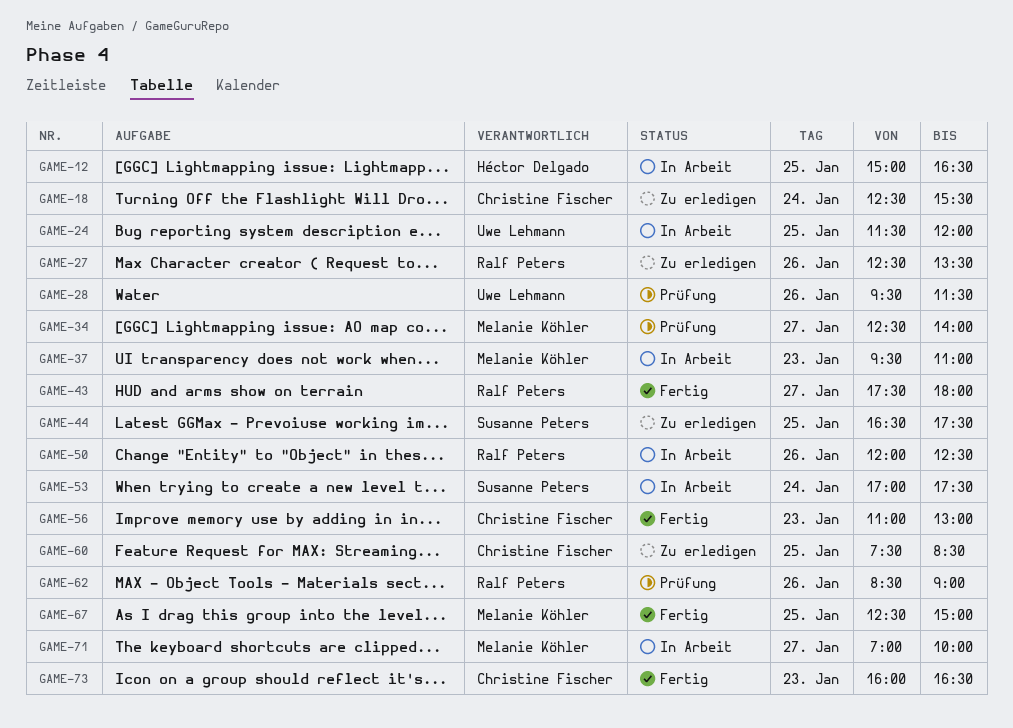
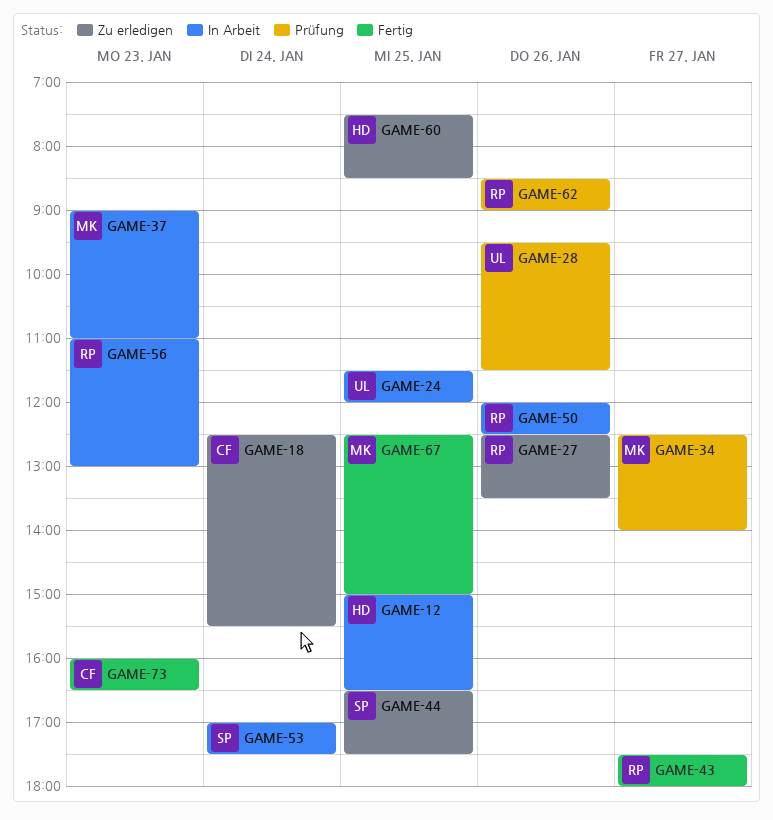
GAME-37, begins: 09:30 -> 09:00
GAME-56, status: Fertig -> In Arbeit
GAME-56, owner: Christine Fischer -> Ralf Peters
GAME-60, owner: Christine Fischer -> Héctor Delgado
GAME-71: present -> none

